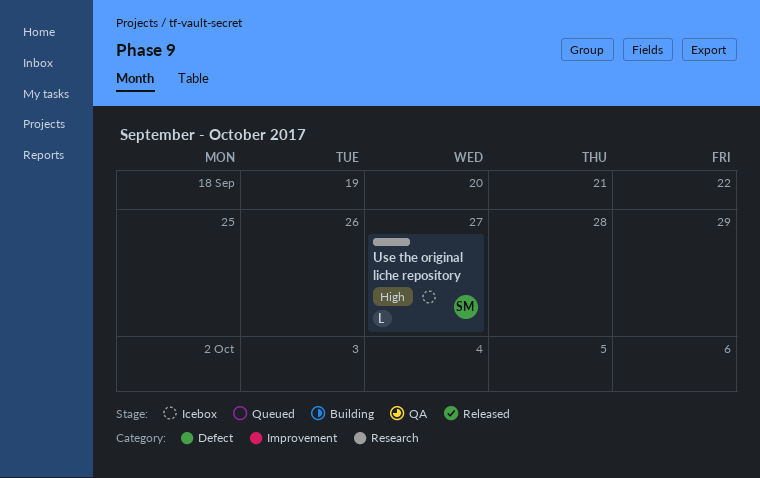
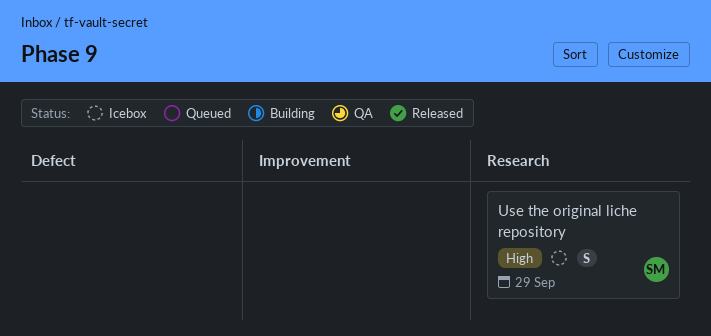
Use the original liche repository, estimate: L -> S
Use the original liche repository, due: Sep 27 -> Sep 29

